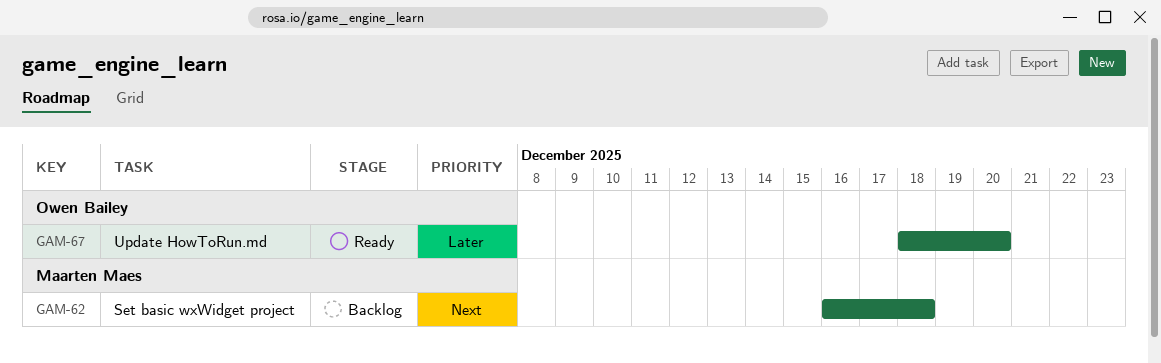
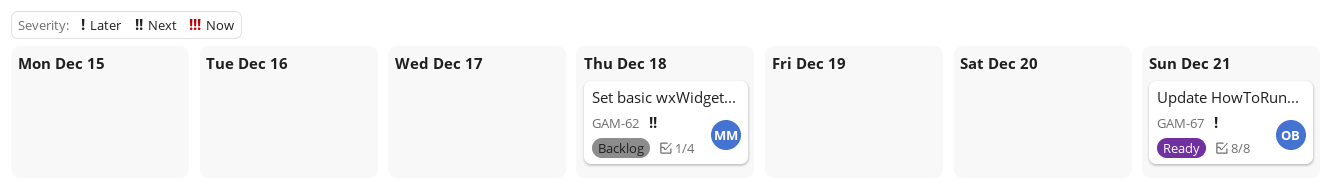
GAM-67, due: Dec 20 -> Dec 21

